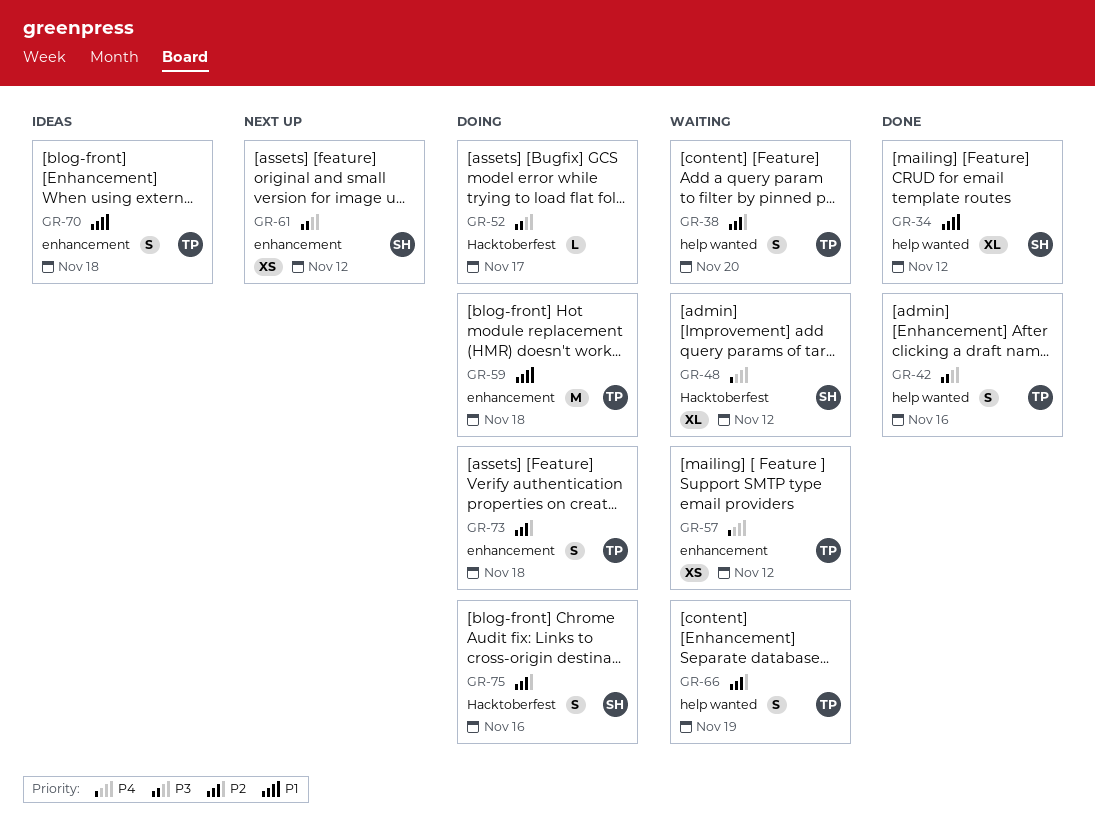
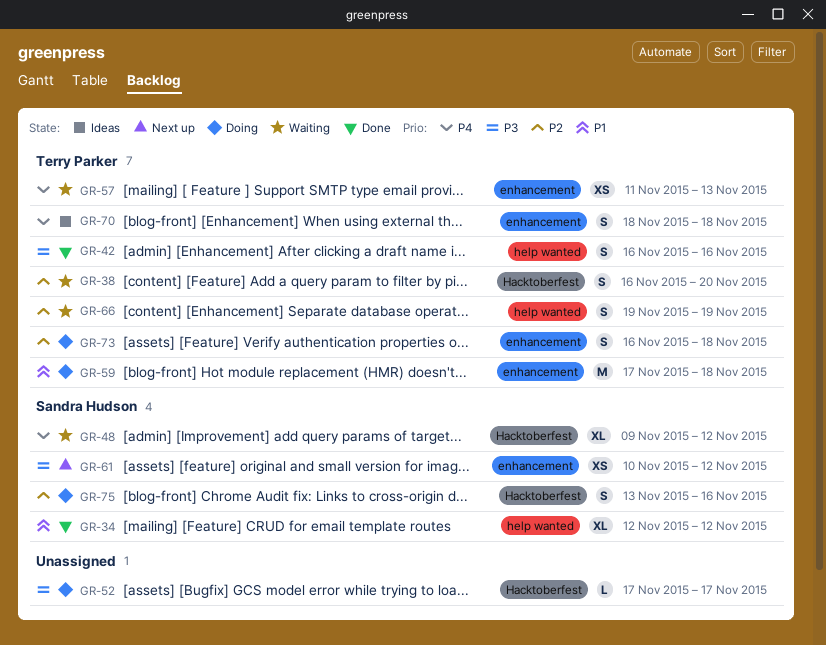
GR-38, label: help wanted -> Hacktoberfest
GR-57, due: Nov 12 -> Nov 13
GR-70, priority: P1 -> P4

